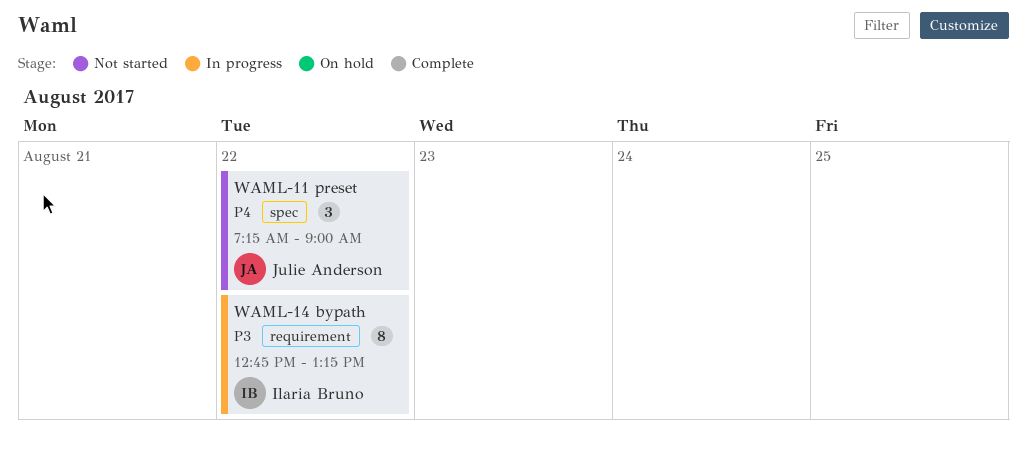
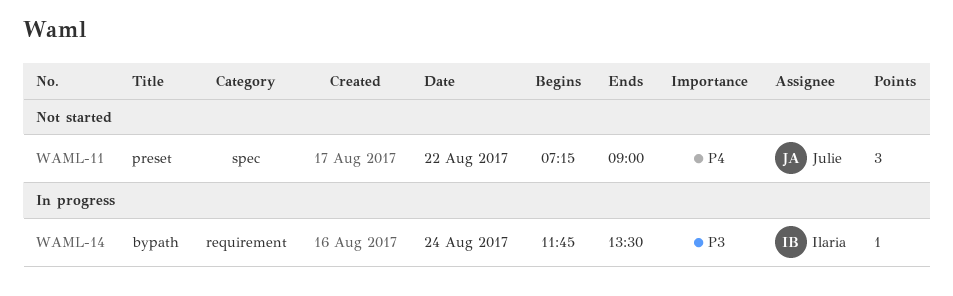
WAML-14, estimate: 8 -> 1
WAML-14, day: Aug 22 -> Aug 24
WAML-14, begins: 12:45 -> 11:45
WAML-14, ends: 13:15 -> 13:30

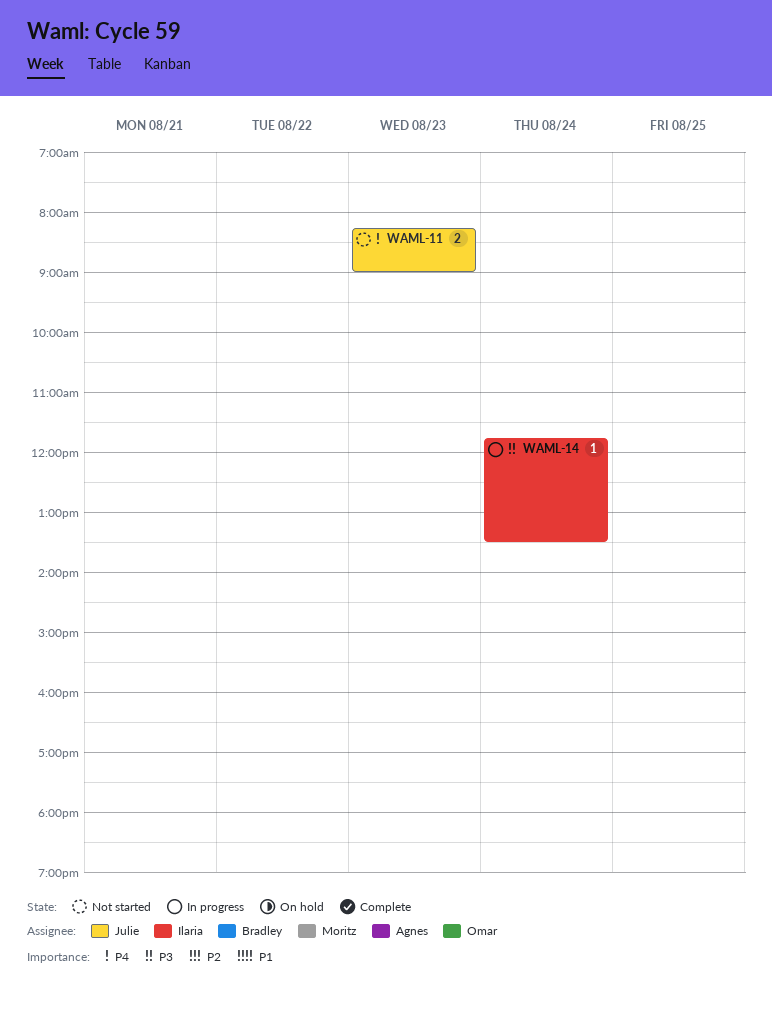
WAML-11, estimate: 3 -> 2
WAML-11, day: Aug 22 -> Aug 23
WAML-11, begins: 07:15 -> 08:15

